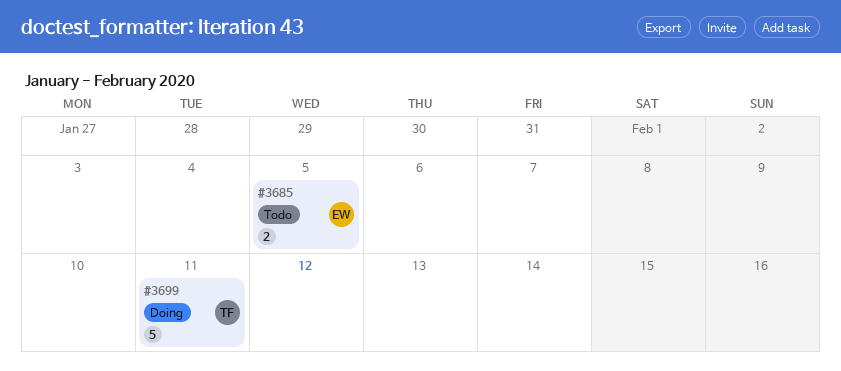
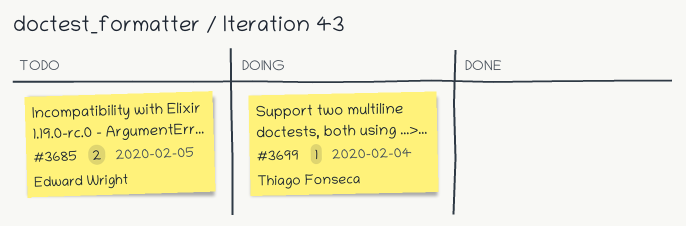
#3699, estimate: 5 -> 1
#3699, due: Feb 11 -> Feb 4

